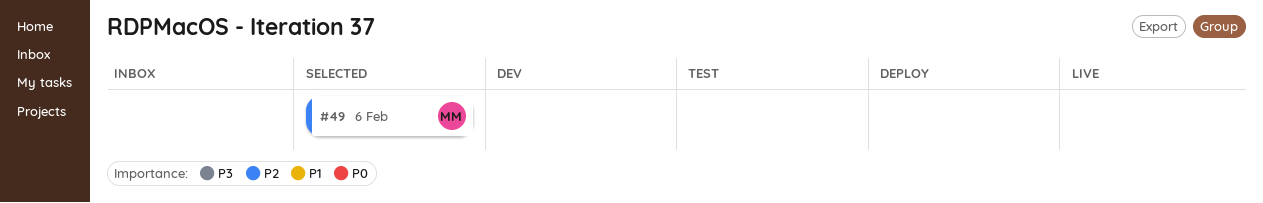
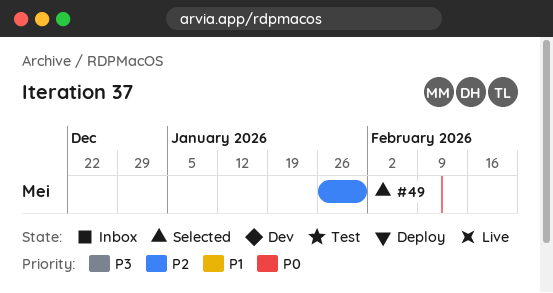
#49, due: Feb 6 -> Jan 30

